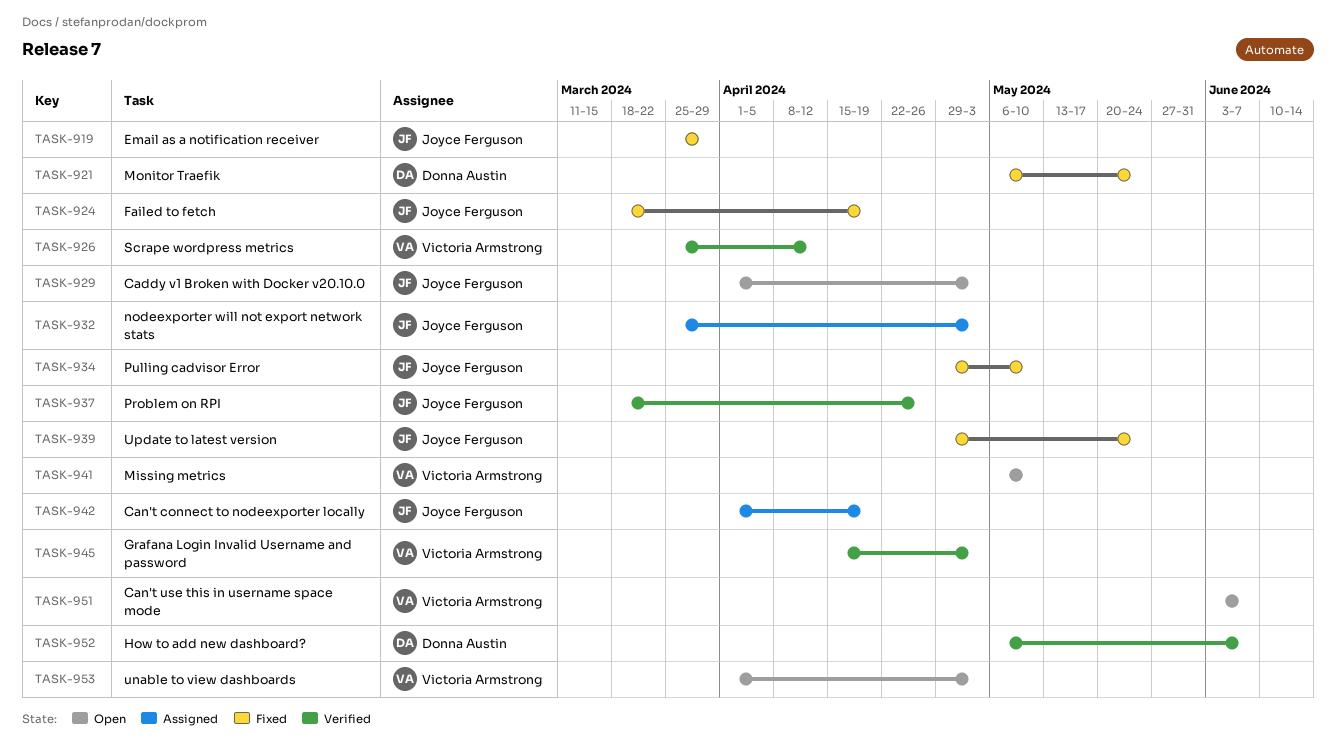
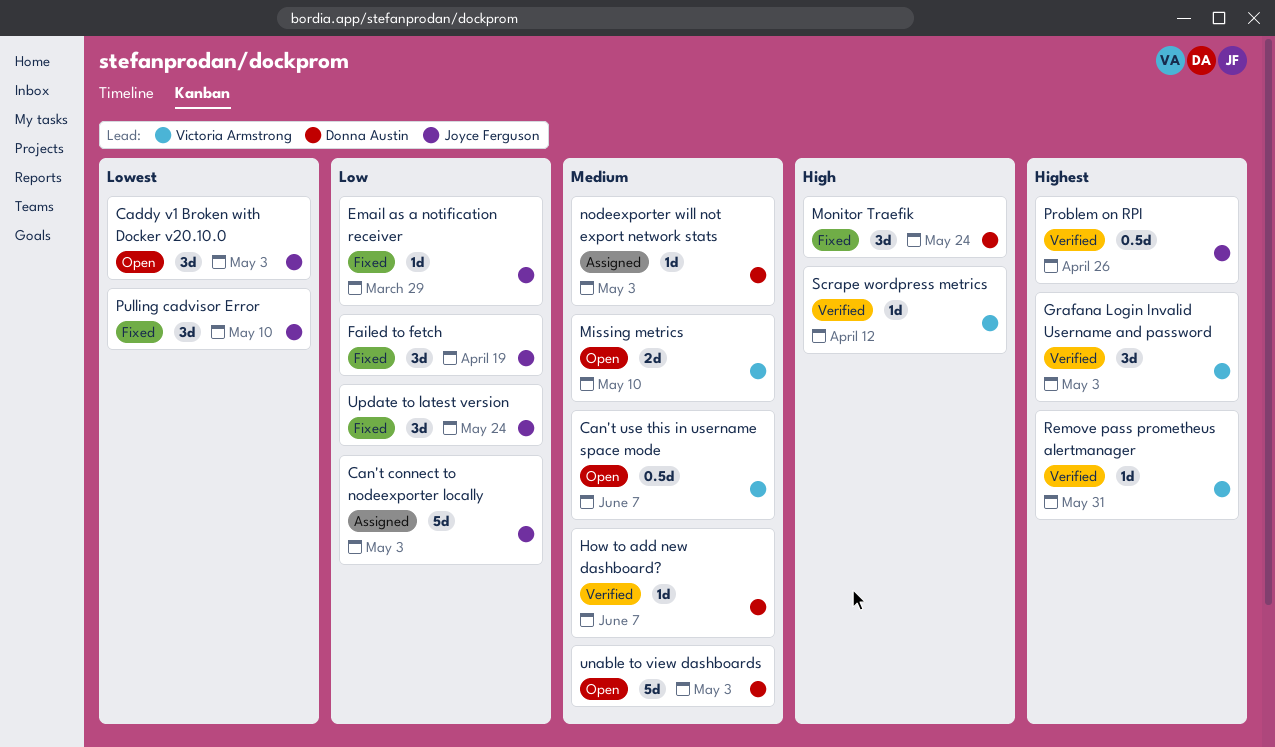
Can't connect to nodeexporter locally, due: Apr 19 -> May 3
nodeexporter will not export network stats, owner: Joyce Ferguson -> Donna Austin
Remove pass prometheus alertmanager: none -> present
unable to view dashboards, owner: Victoria Armstrong -> Donna Austin

